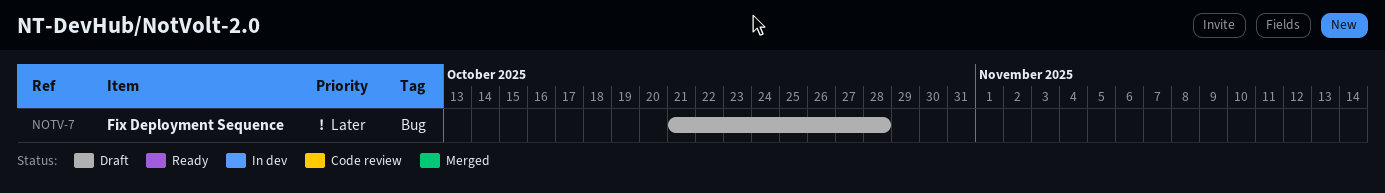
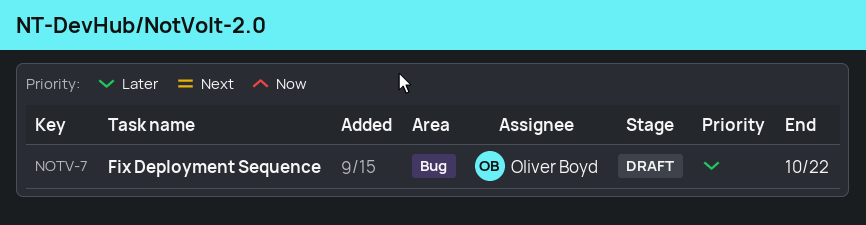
NOTV-7, due: Oct 28 -> Oct 22

